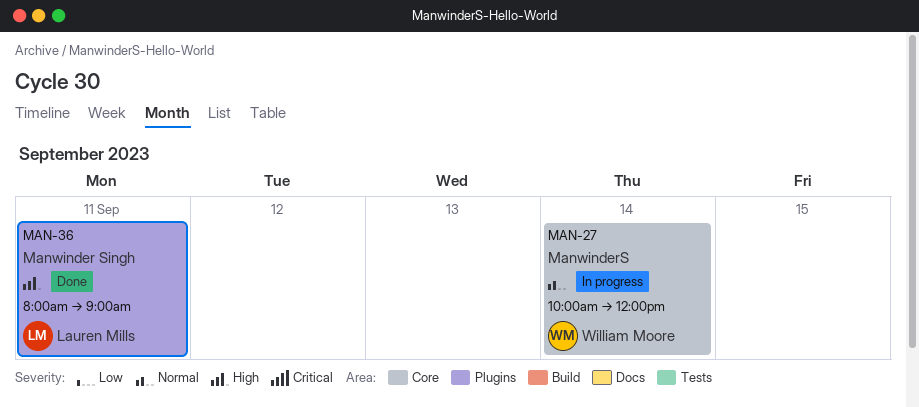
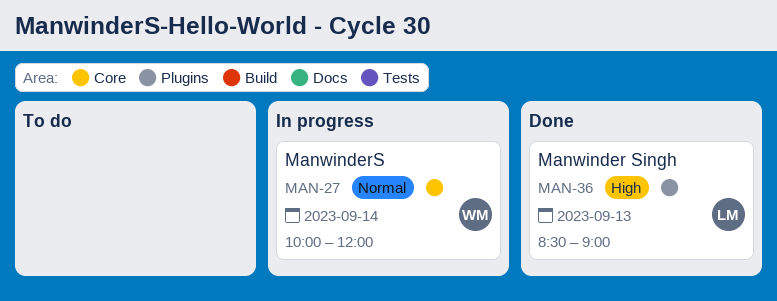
MAN-36, day: Sep 11 -> Sep 13
MAN-36, begins: 08:00 -> 08:30

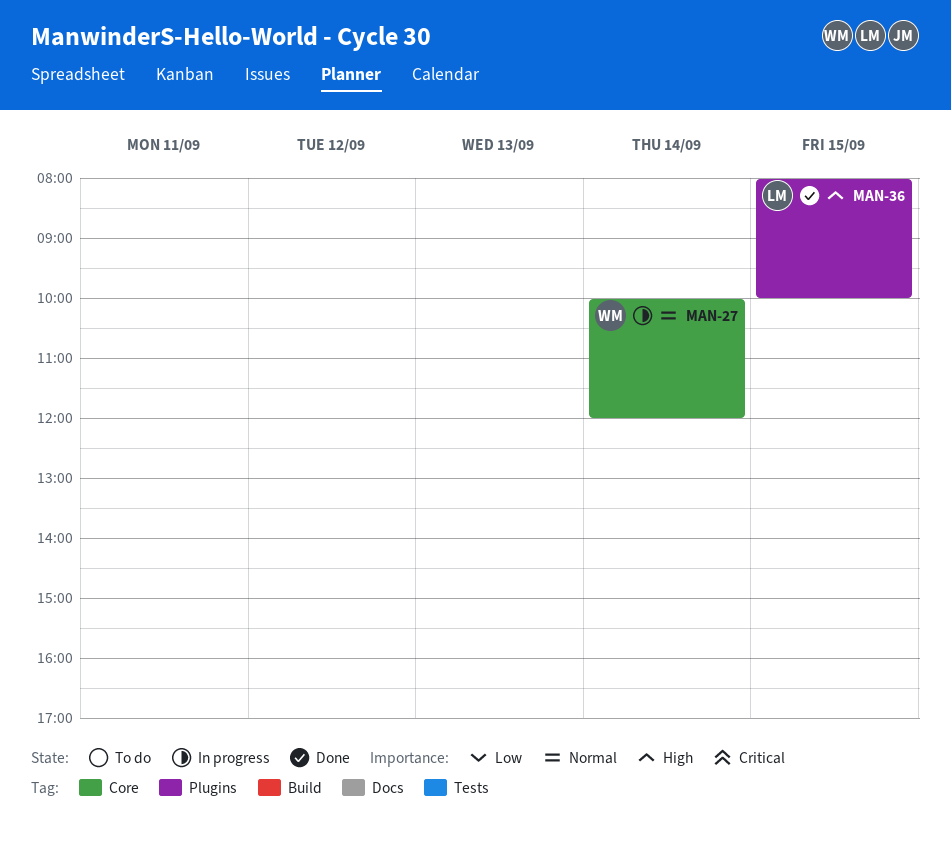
MAN-36, day: Sep 13 -> Sep 15
MAN-36, begins: 08:30 -> 08:00
MAN-36, ends: 09:00 -> 10:00

